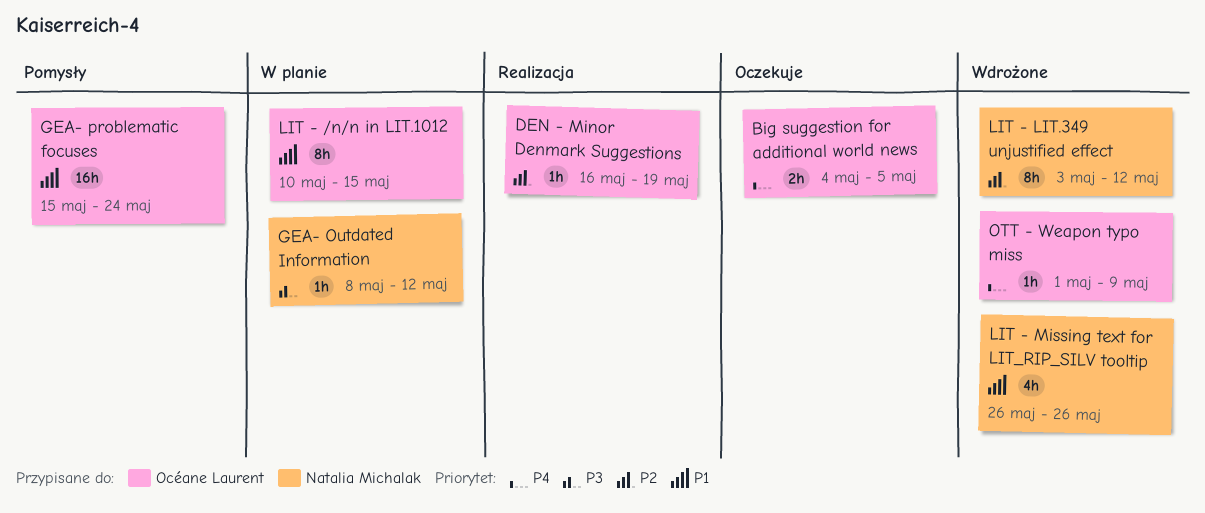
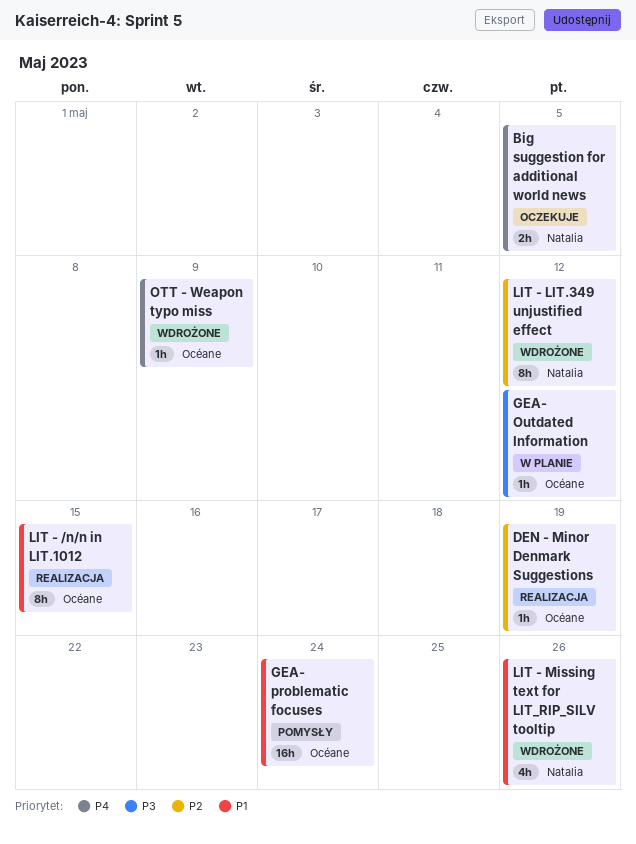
Big suggestion for additional world news, owner: Océane Laurent -> Natalia Michalak
GEA- Outdated Information, owner: Natalia Michalak -> Océane Laurent
LIT - /n/n in LIT.1012, status: W planie -> Realizacja

